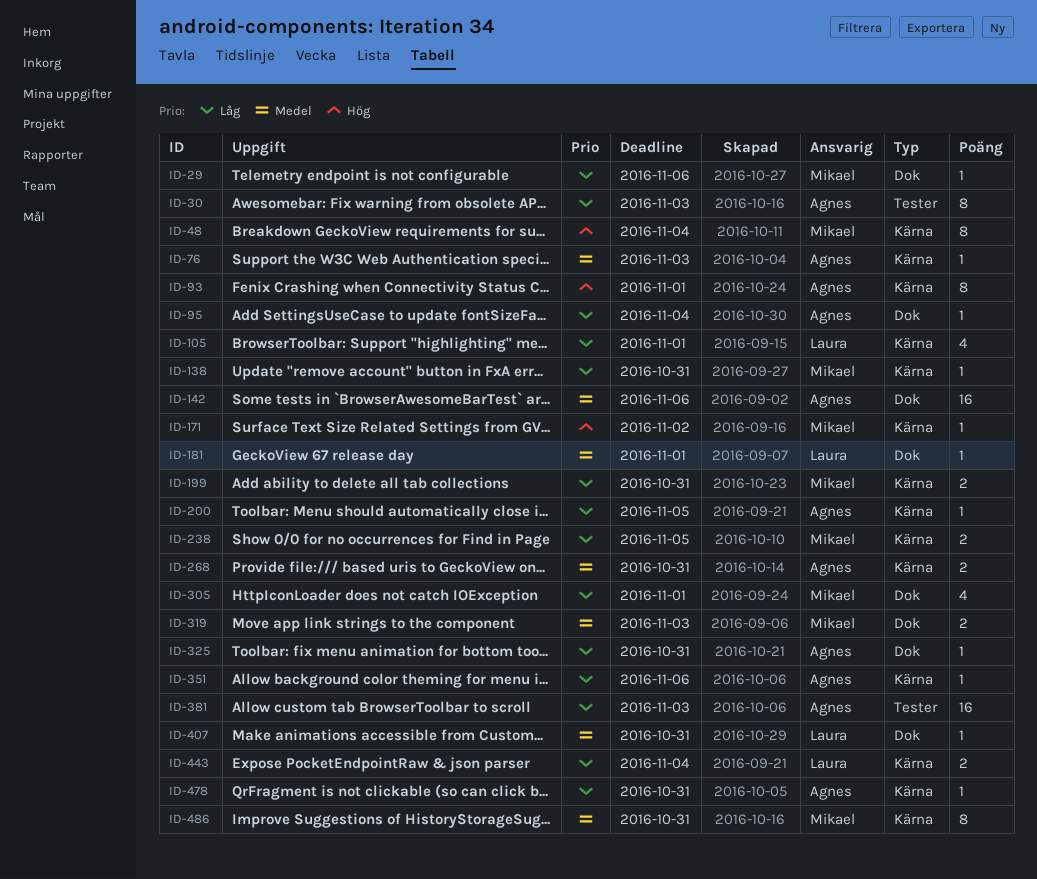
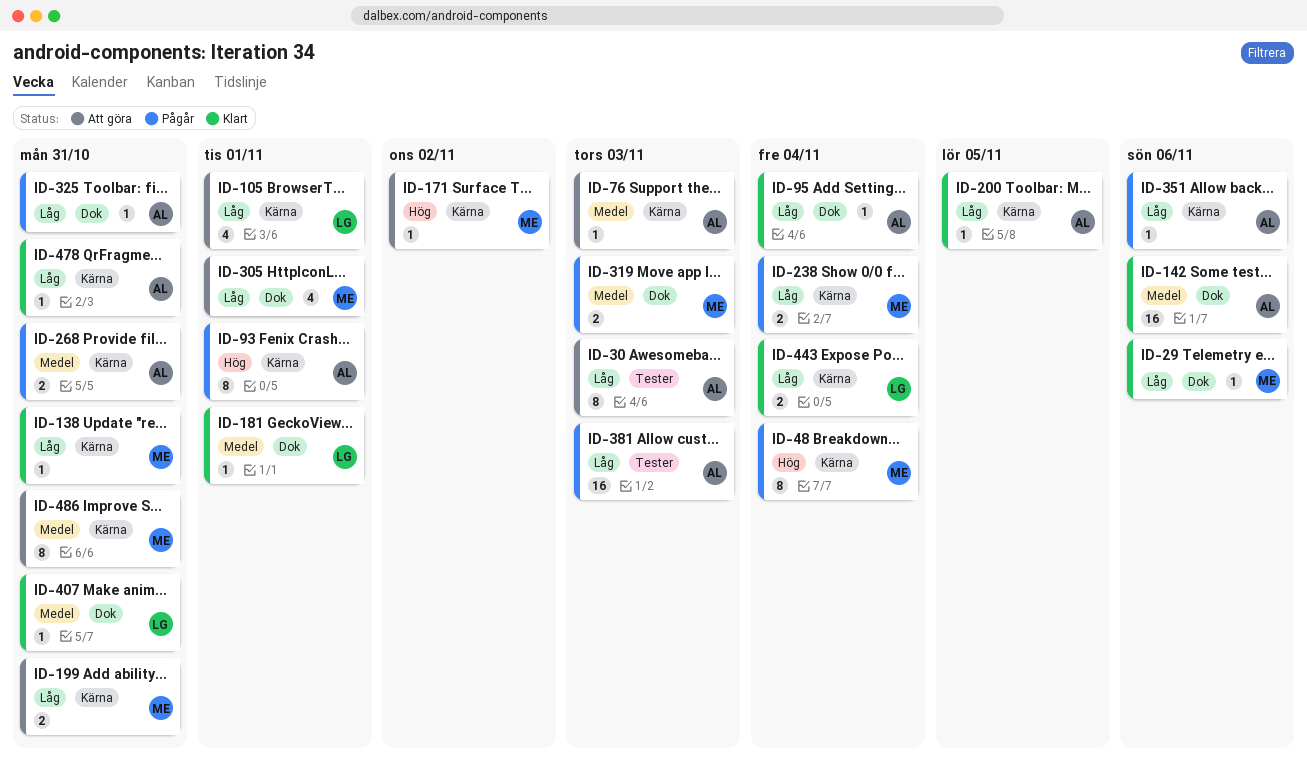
ID-238, due: Nov 5 -> Nov 4

